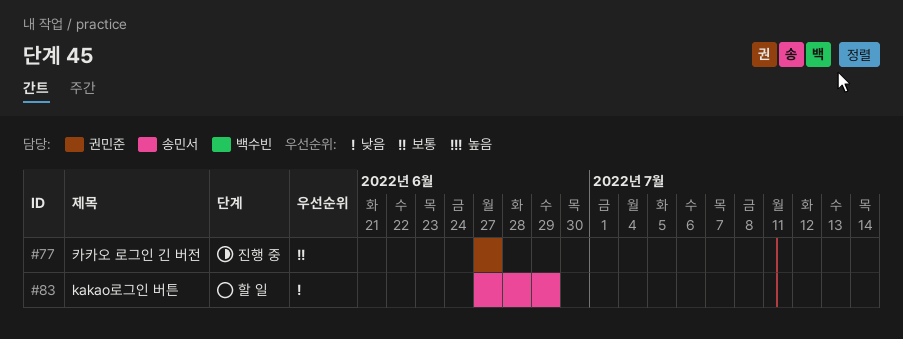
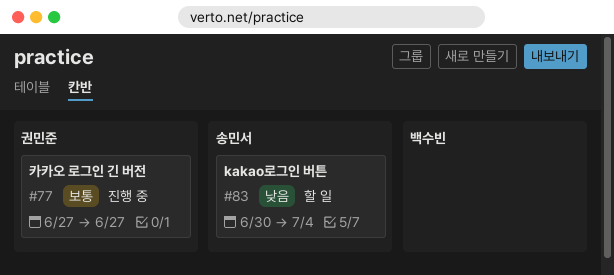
#83, start: Jun 27 -> Jun 30
#83, due: Jun 29 -> Jul 4

